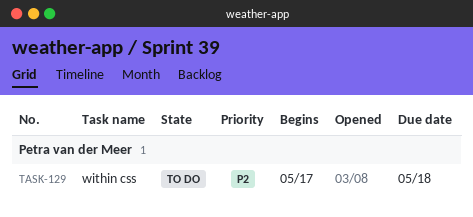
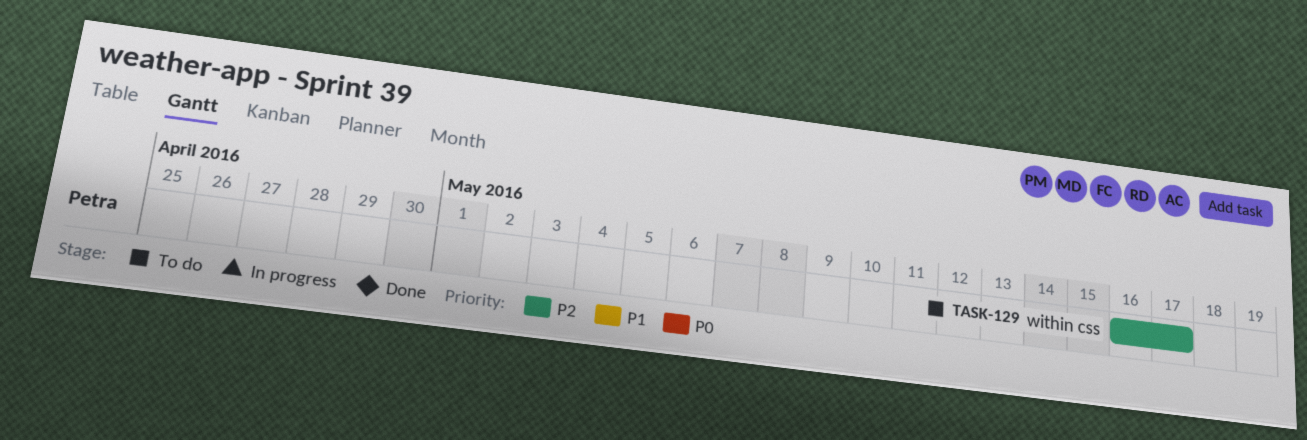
TASK-129, start: May 17 -> May 16
TASK-129, due: May 18 -> May 17

